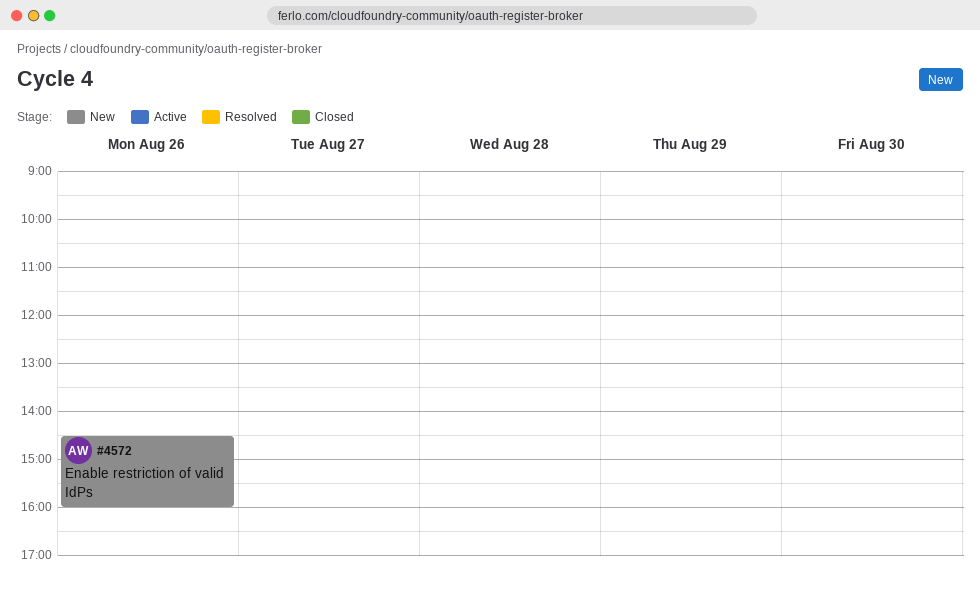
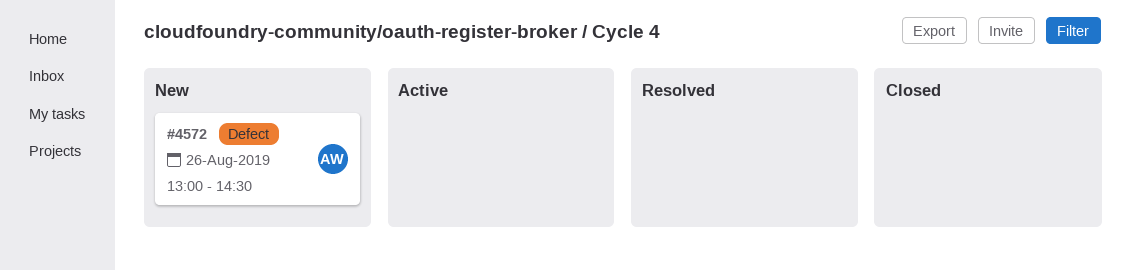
#4572, begins: 14:30 -> 13:00
#4572, ends: 16:00 -> 14:30

